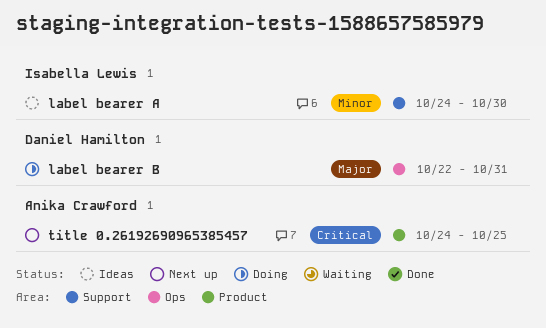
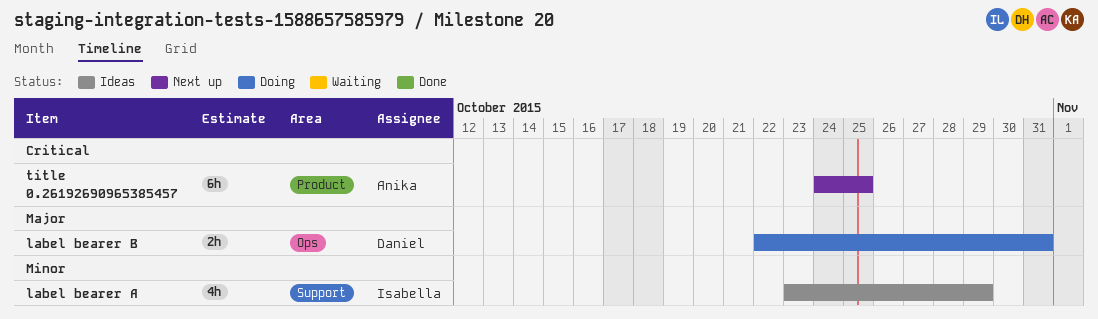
label bearer A, start: Oct 24 -> Oct 23
label bearer A, due: Oct 30 -> Oct 29

